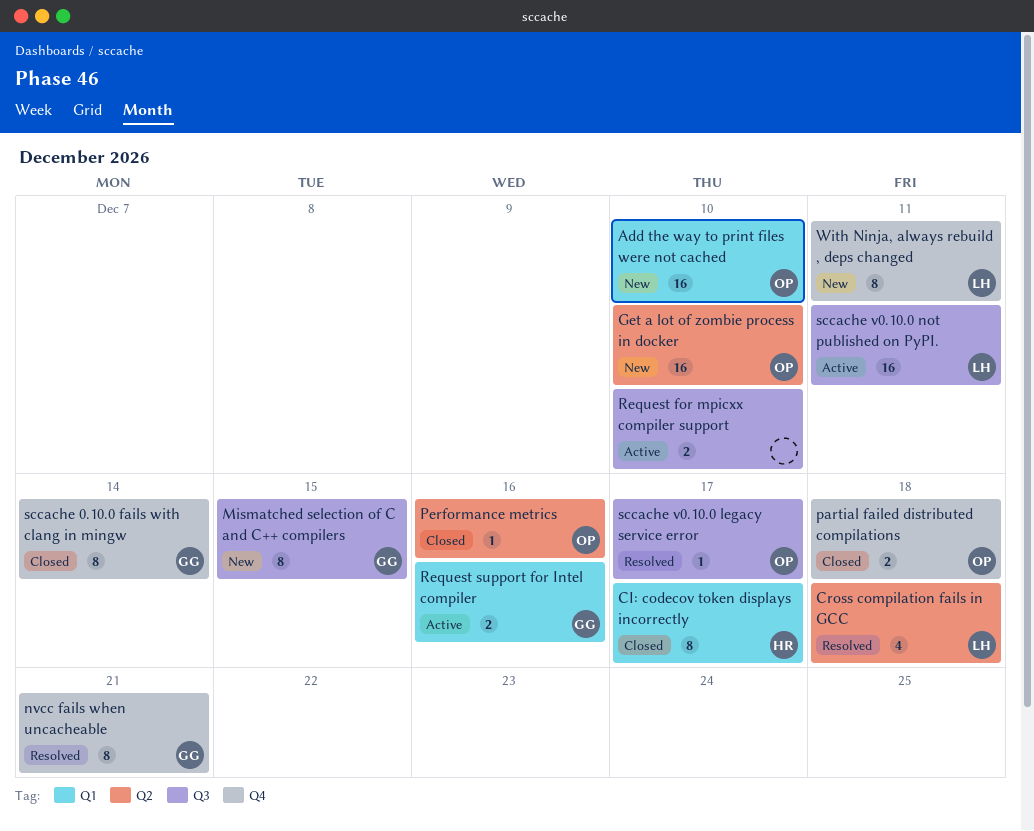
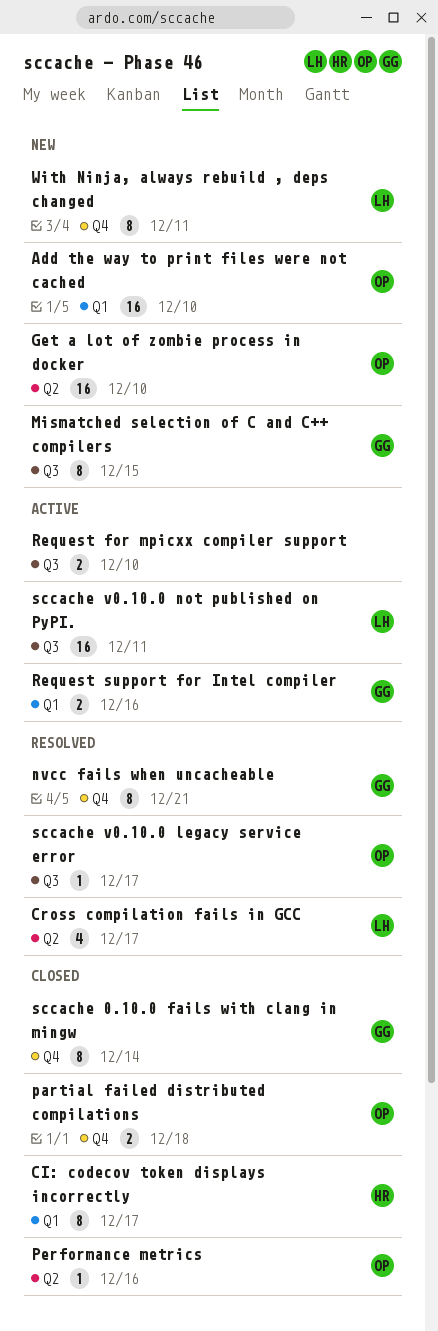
Cross compilation fails in GCC, due: Dec 18 -> Dec 17

